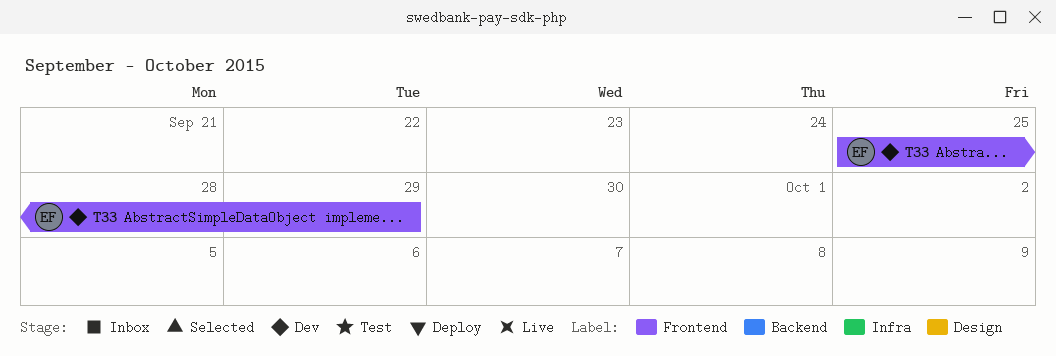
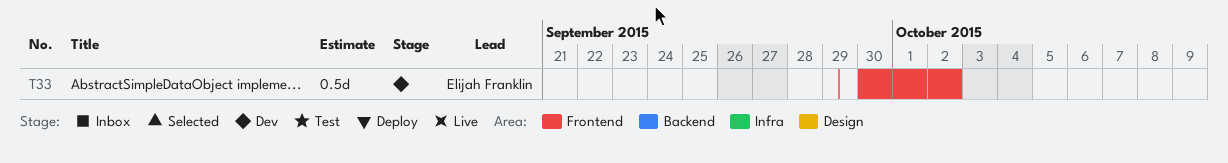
T33, start: Sep 25 -> Sep 30
T33, due: Sep 29 -> Oct 2

